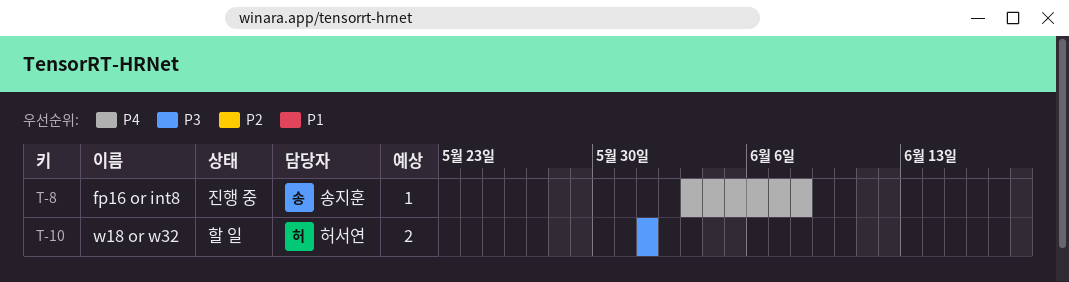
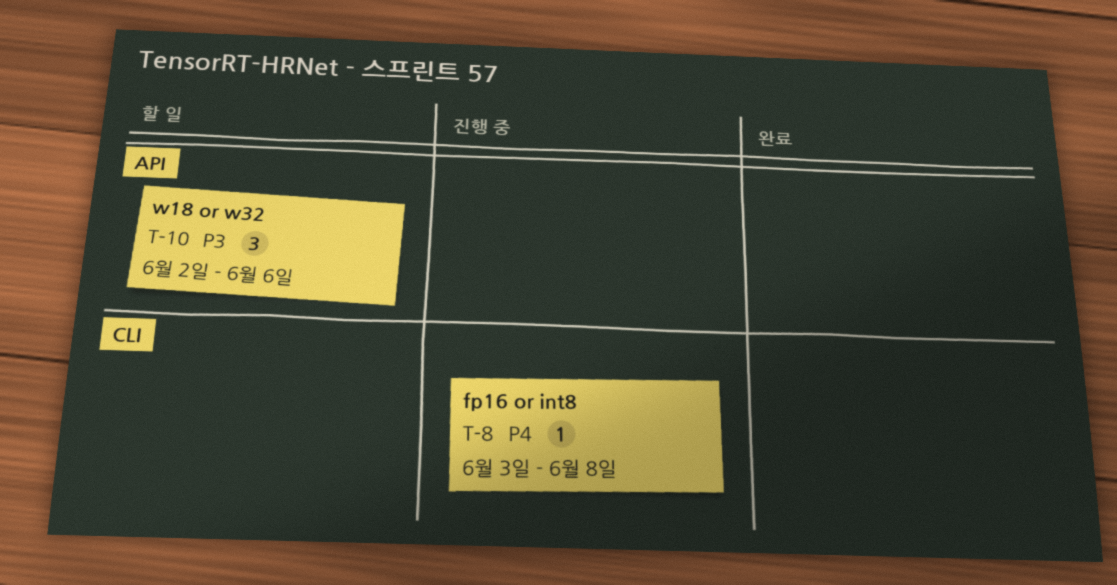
T-10, estimate: 2 -> 3
T-10, start: Jun 1 -> Jun 2
T-10, due: Jun 1 -> Jun 6

